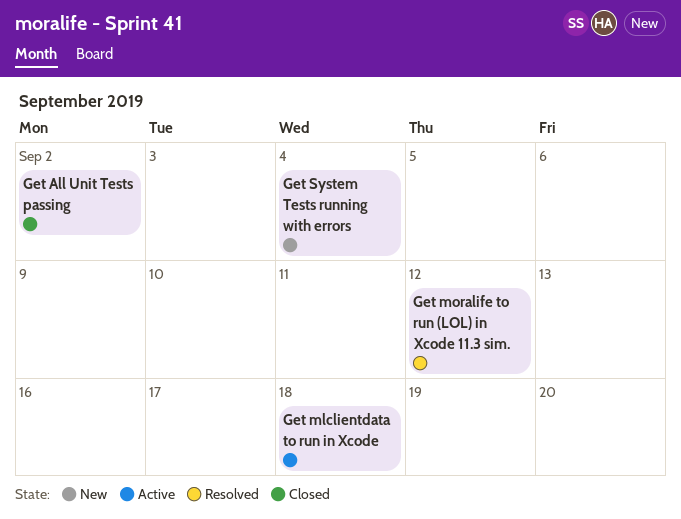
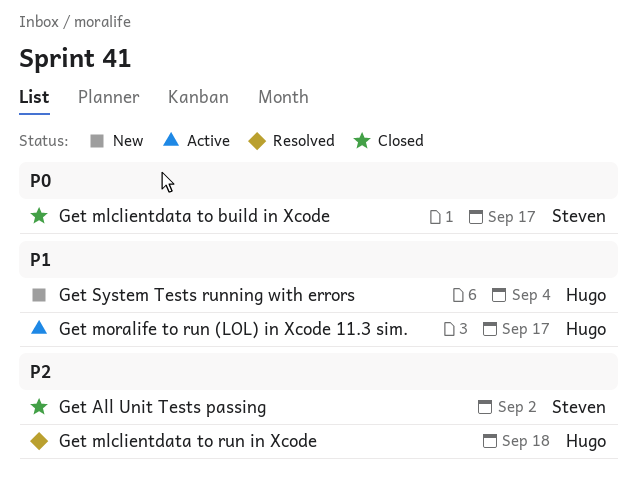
Get mlclientdata to build in Xcode: none -> present
Get mlclientdata to run in Xcode, status: Active -> Resolved
Get moralife to run (LOL) in Xcode 11.3 sim., status: Resolved -> Active
Get moralife to run (LOL) in Xcode 11.3 sim., due: Sep 12 -> Sep 17

